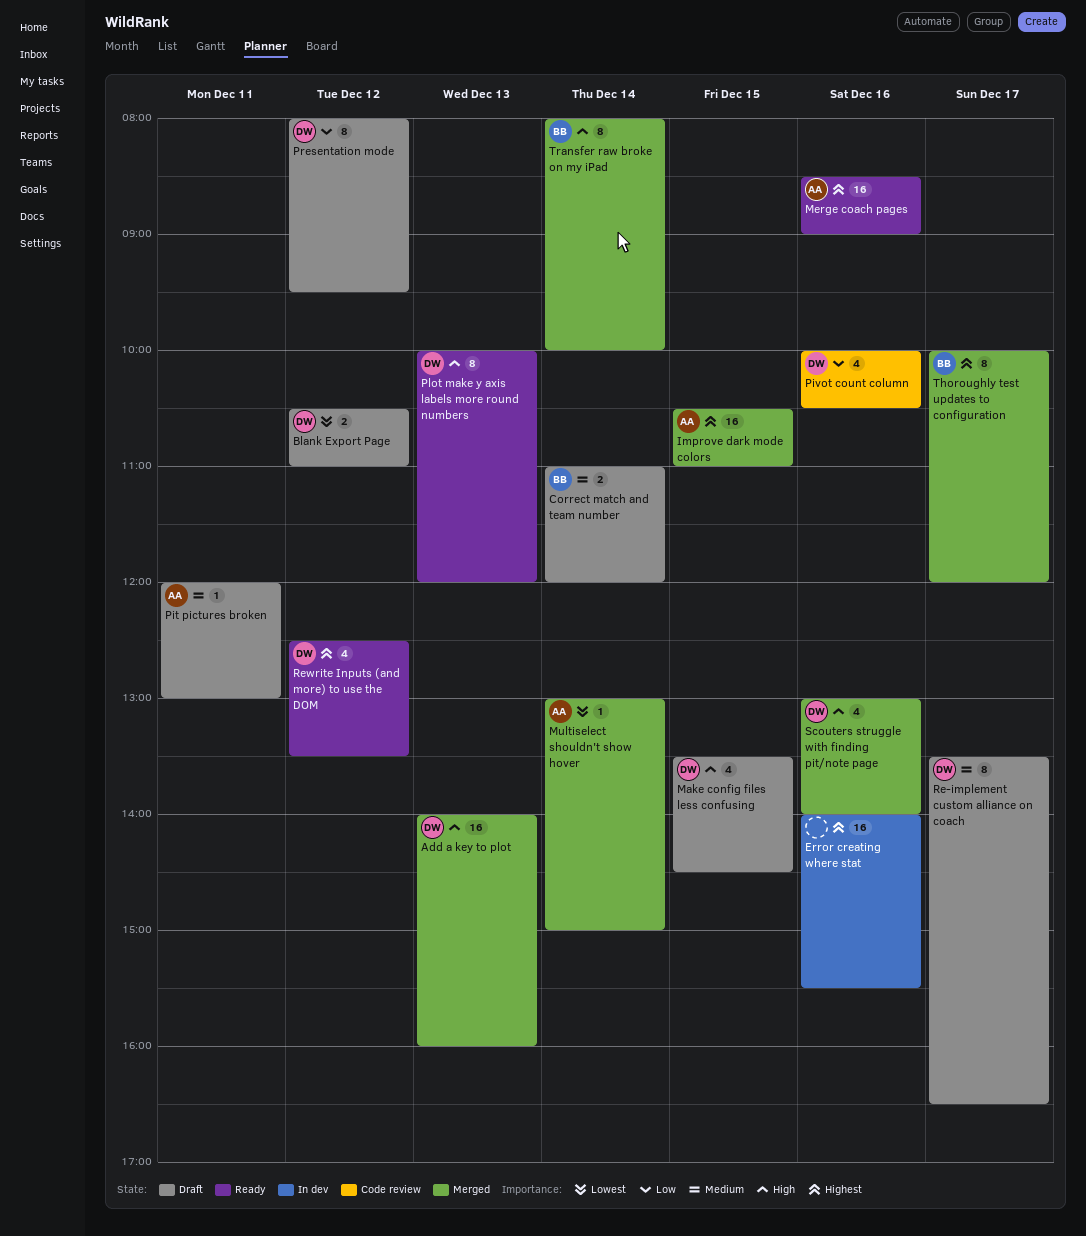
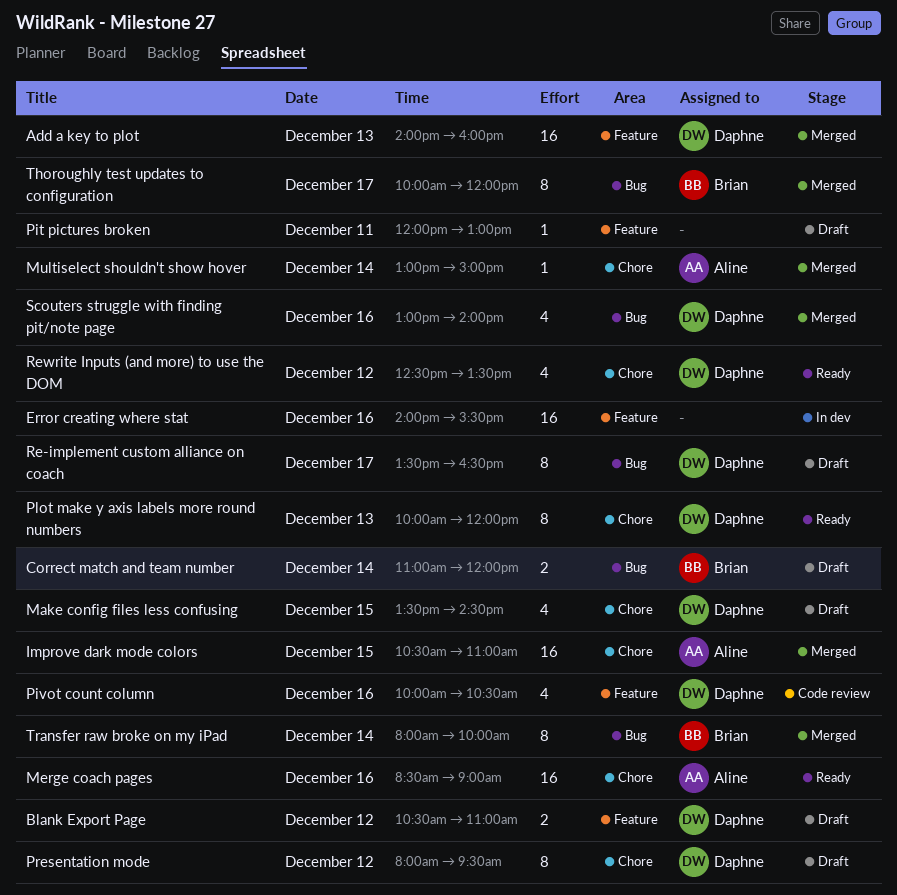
Pit pictures broken, owner: Aline -> none

